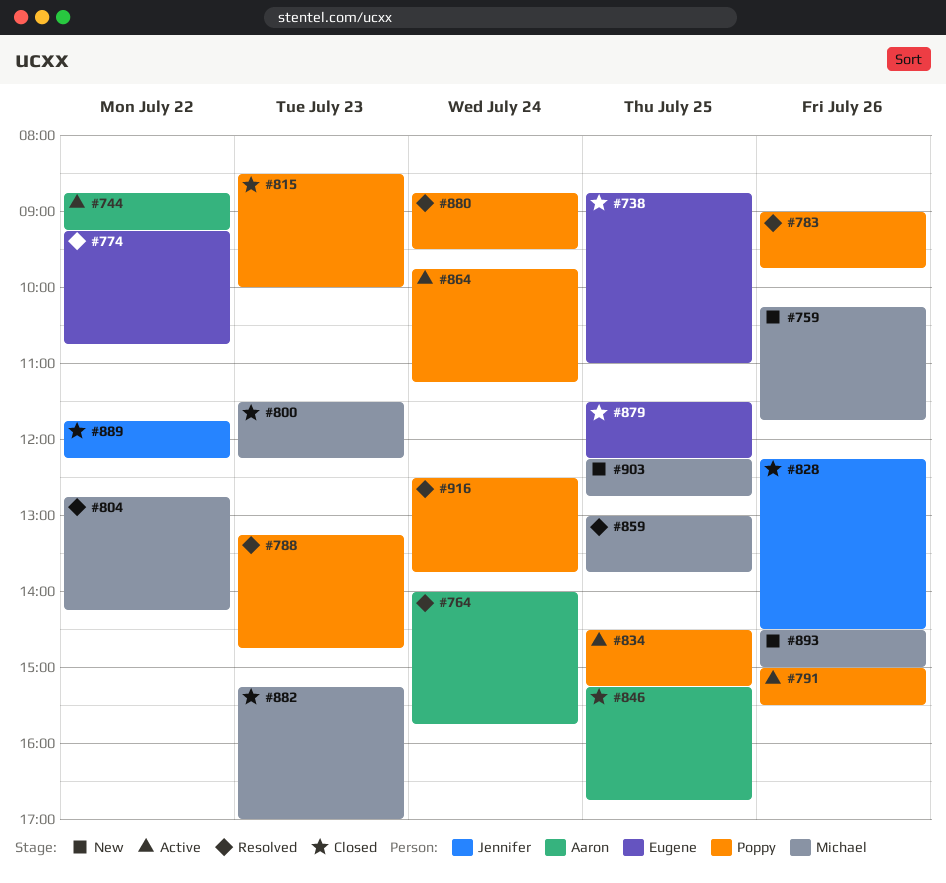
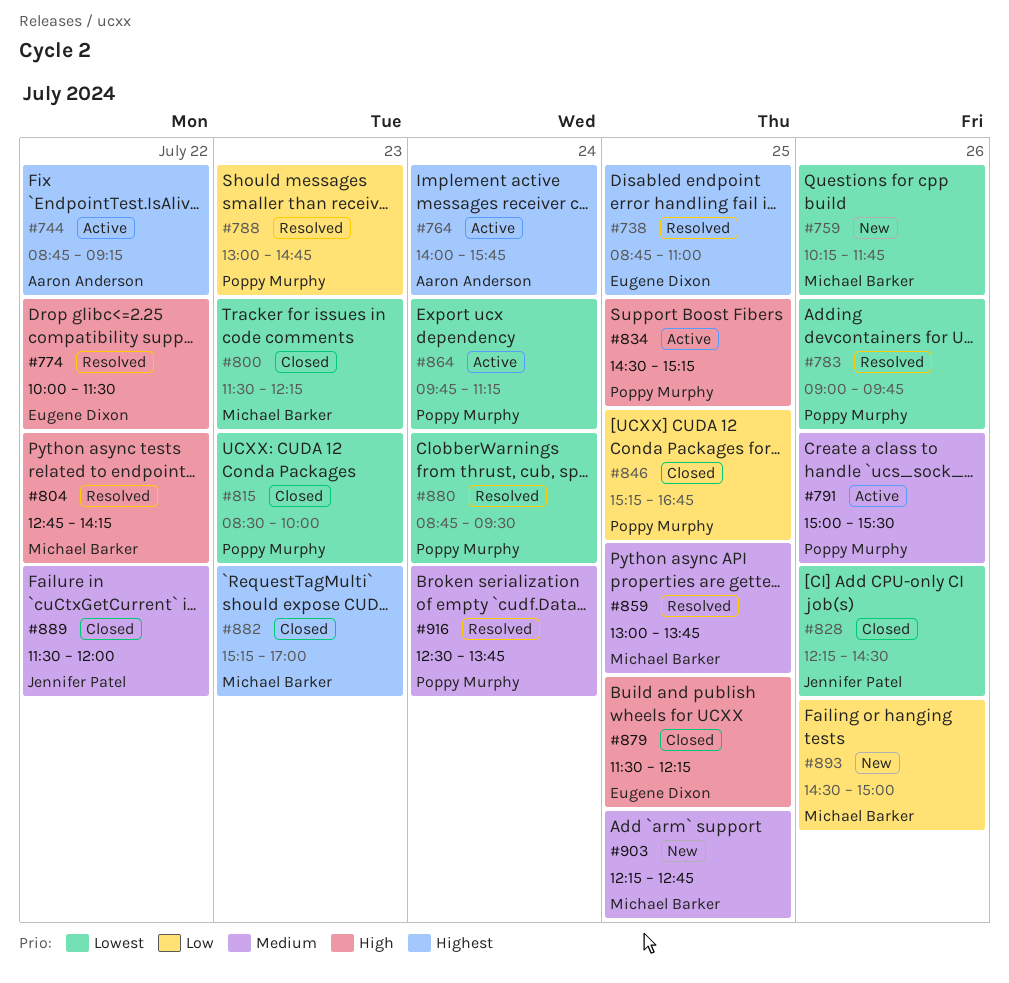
#738, status: Closed -> Resolved
#764, status: Resolved -> Active
#774, begins: 09:15 -> 10:00
#774, ends: 10:45 -> 11:30
#788, begins: 13:15 -> 13:00
#846, owner: Aaron Anderson -> Poppy Murphy
#889, begins: 11:45 -> 11:30
#889, ends: 12:15 -> 12:00

